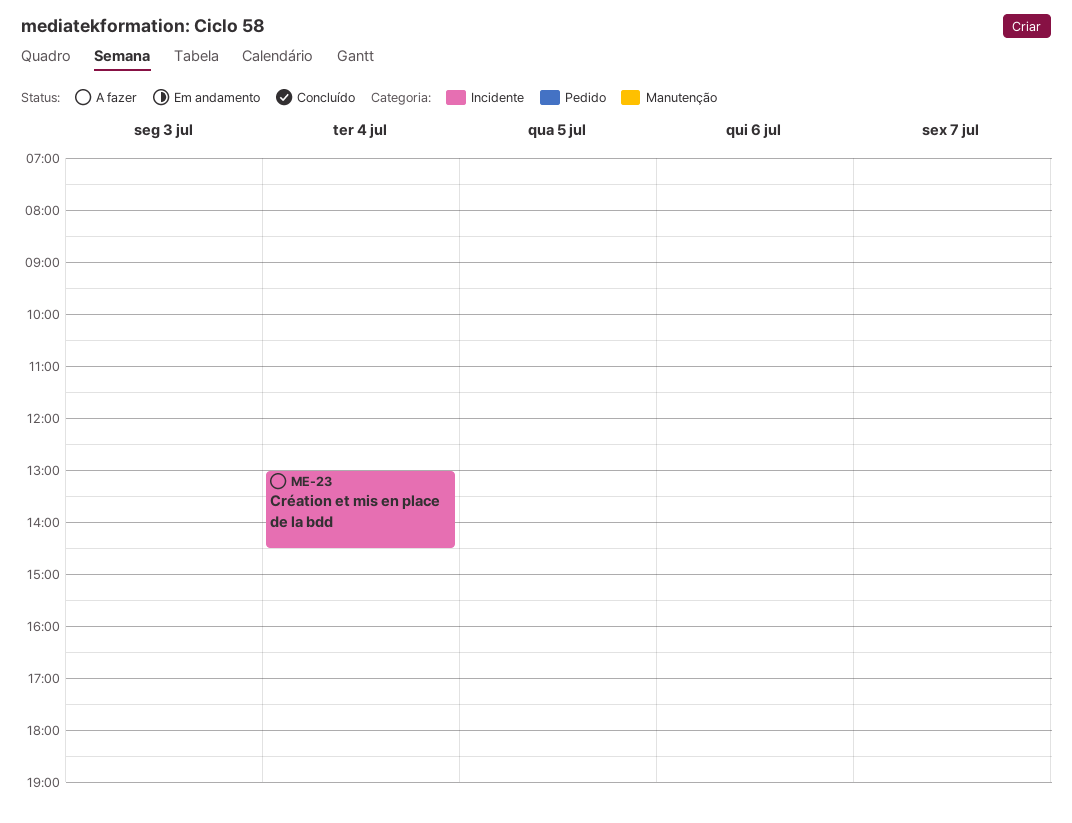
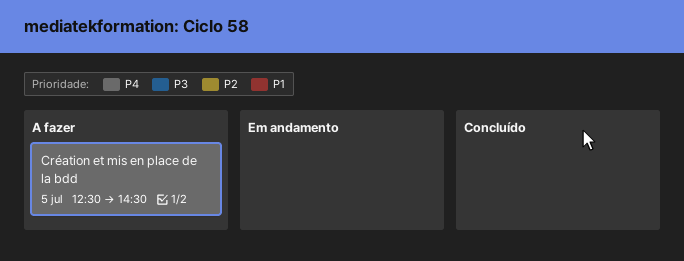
Création et mis en place de la bdd, day: Jul 4 -> Jul 5
Création et mis en place de la bdd, begins: 13:00 -> 12:30

